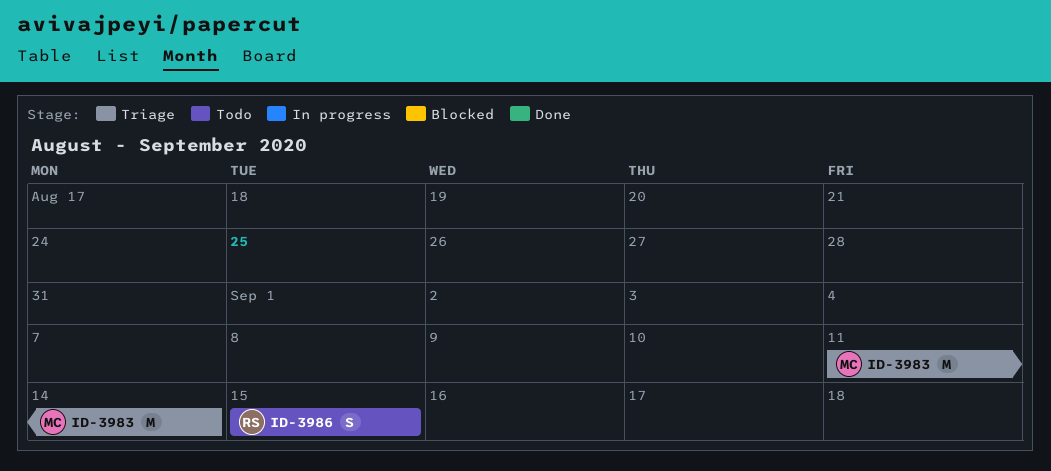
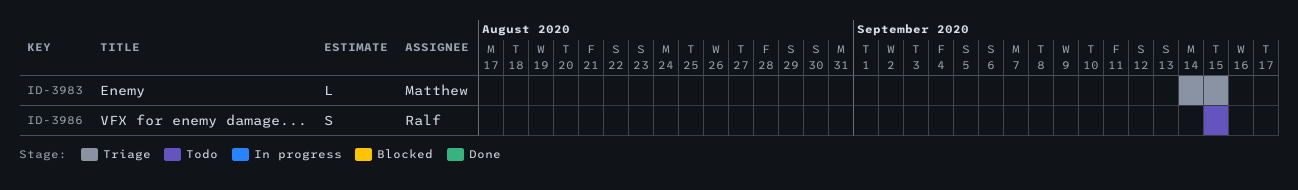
ID-3983, estimate: M -> L
ID-3983, start: Sep 11 -> Sep 14
ID-3983, due: Sep 14 -> Sep 15

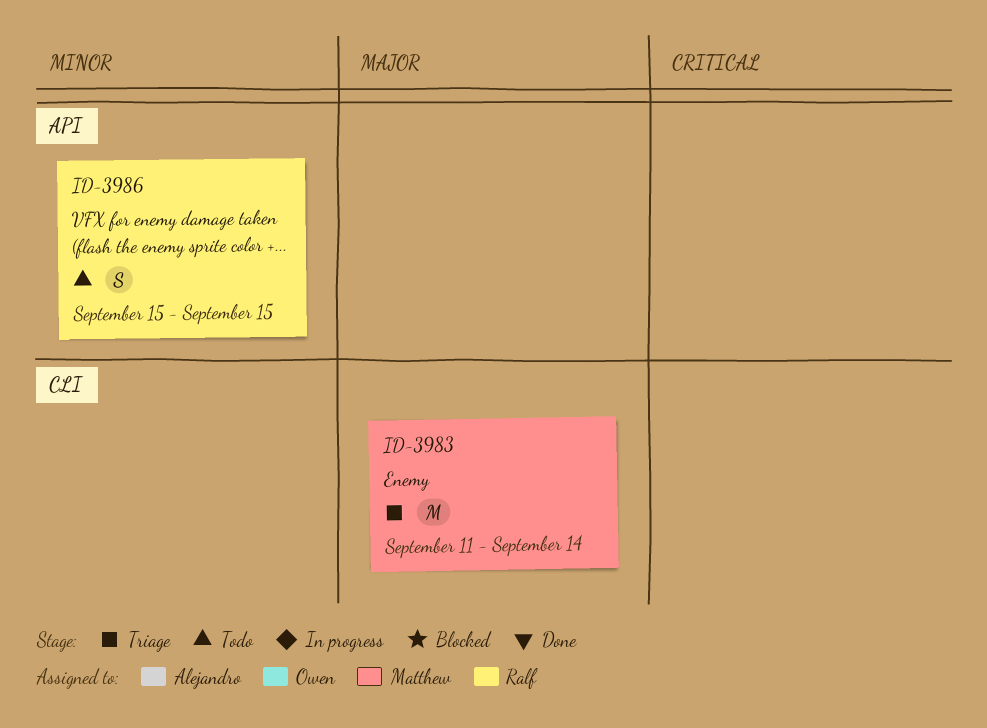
ID-3983, estimate: L -> M
ID-3983, start: Sep 14 -> Sep 11
ID-3983, due: Sep 15 -> Sep 14

